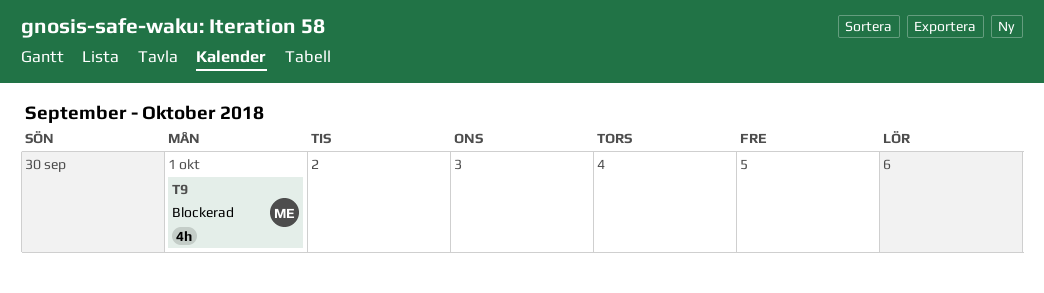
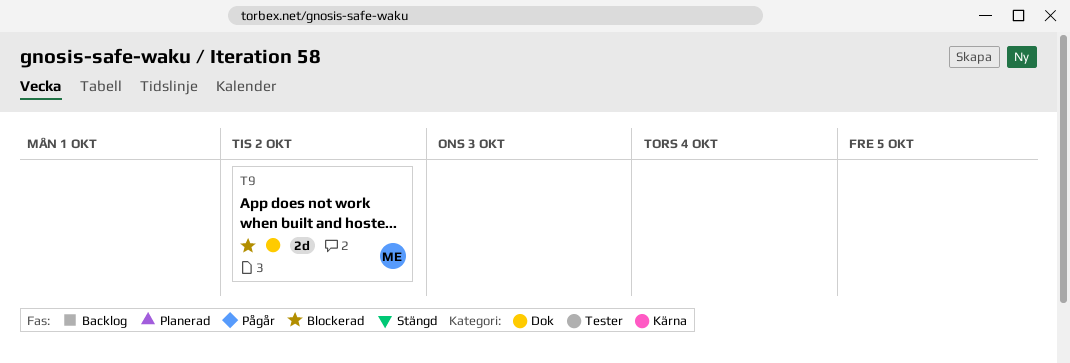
T9, estimate: 4h -> 2d
T9, due: Oct 1 -> Oct 2

